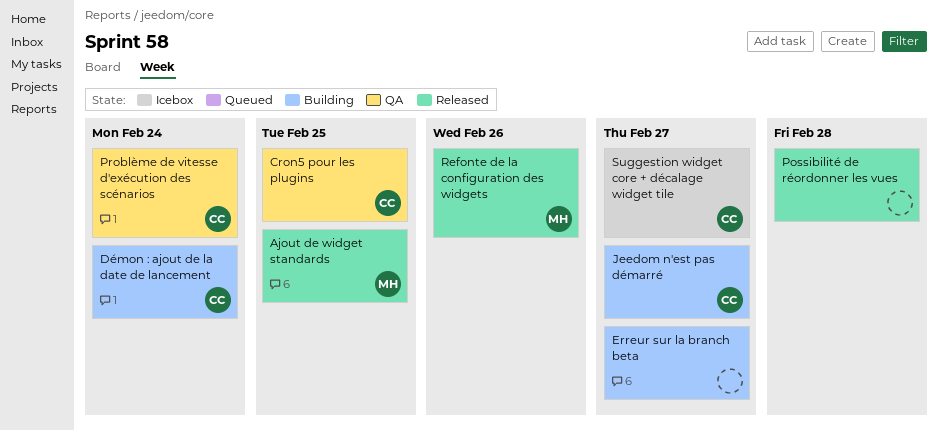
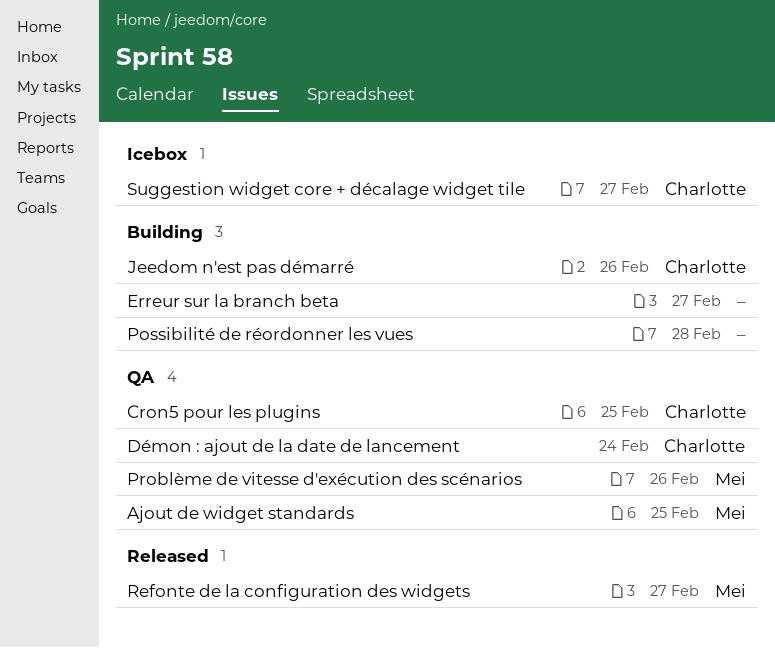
Ajout de widget standards, status: Released -> QA
Démon : ajout de la date de lancement, status: Building -> QA
Jeedom n'est pas démarré, due: Feb 27 -> Feb 26
Possibilité de réordonner les vues, status: Released -> Building
Problème de vitesse d'exécution des scénarios, owner: Charlotte -> Mei
Problème de vitesse d'exécution des scénarios, due: Feb 24 -> Feb 26
Refonte de la configuration des widgets, due: Feb 26 -> Feb 27

